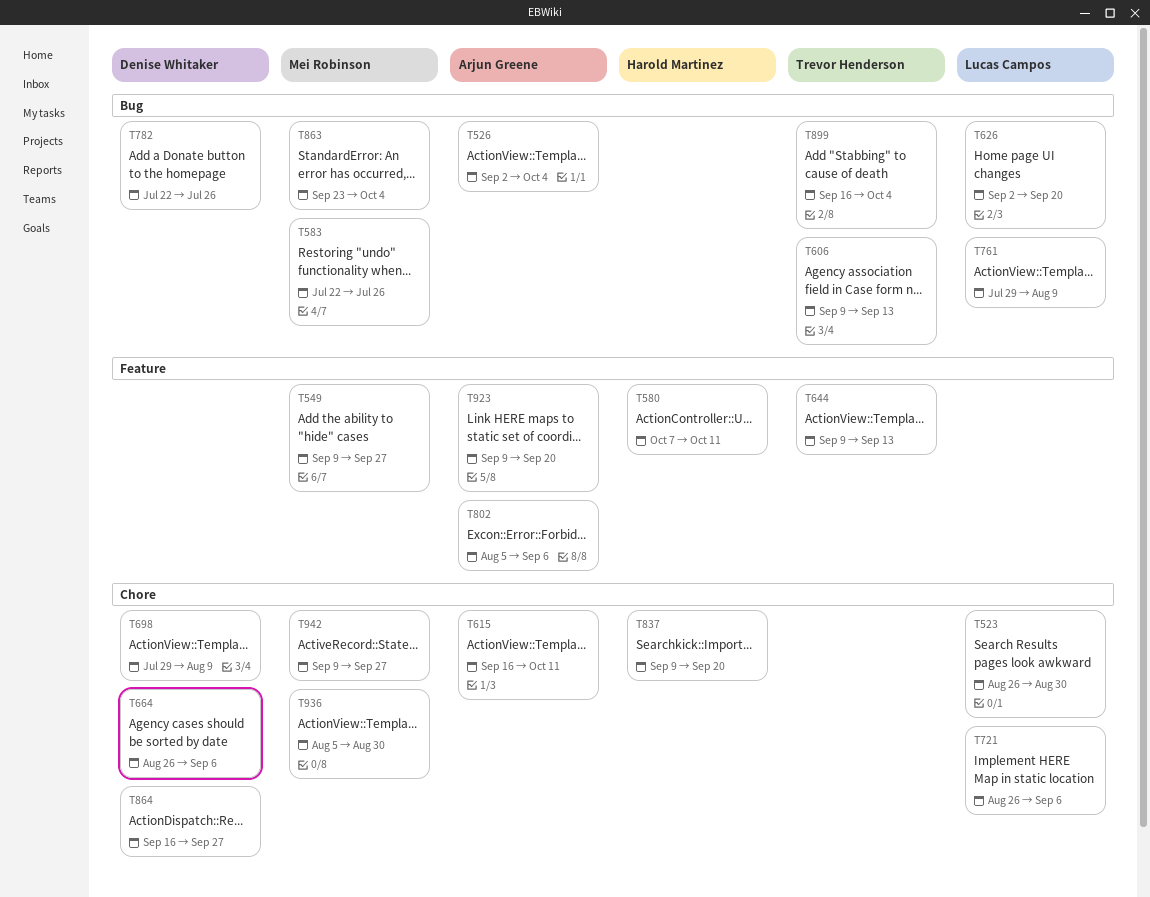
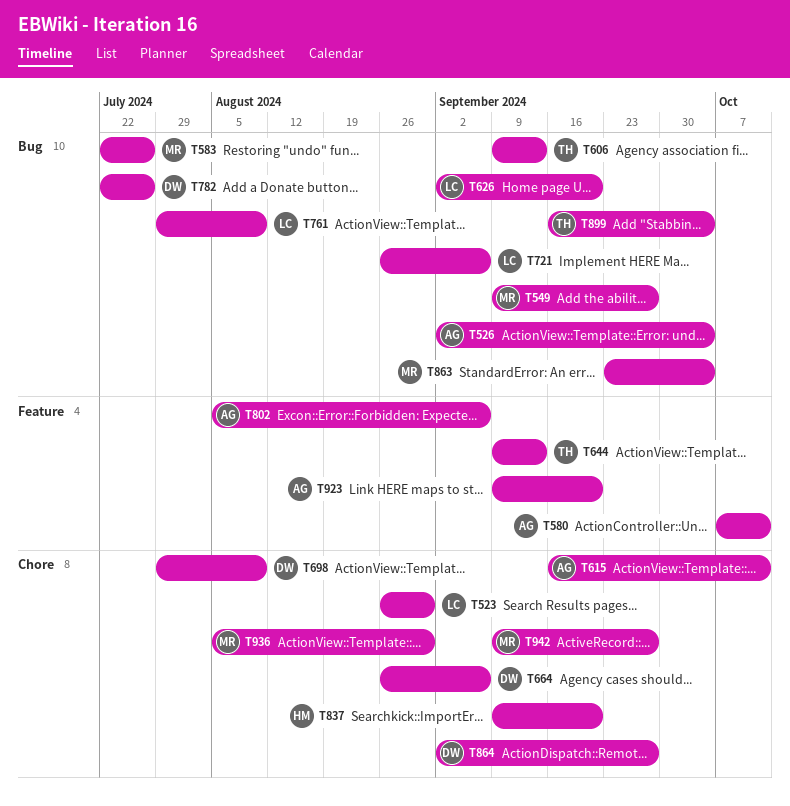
T549, label: Feature -> Bug
T580, owner: Harold Martinez -> Arjun Greene
T721, label: Chore -> Bug
T864, start: Sep 16 -> Sep 2

